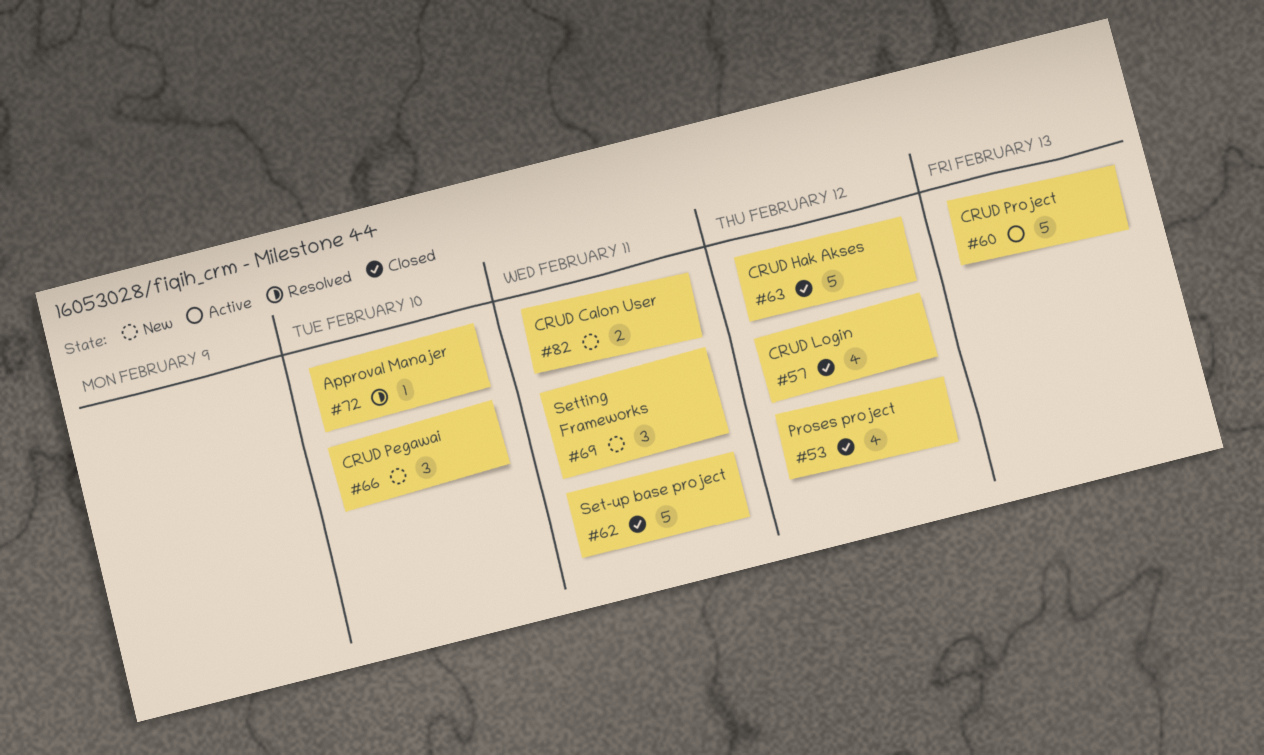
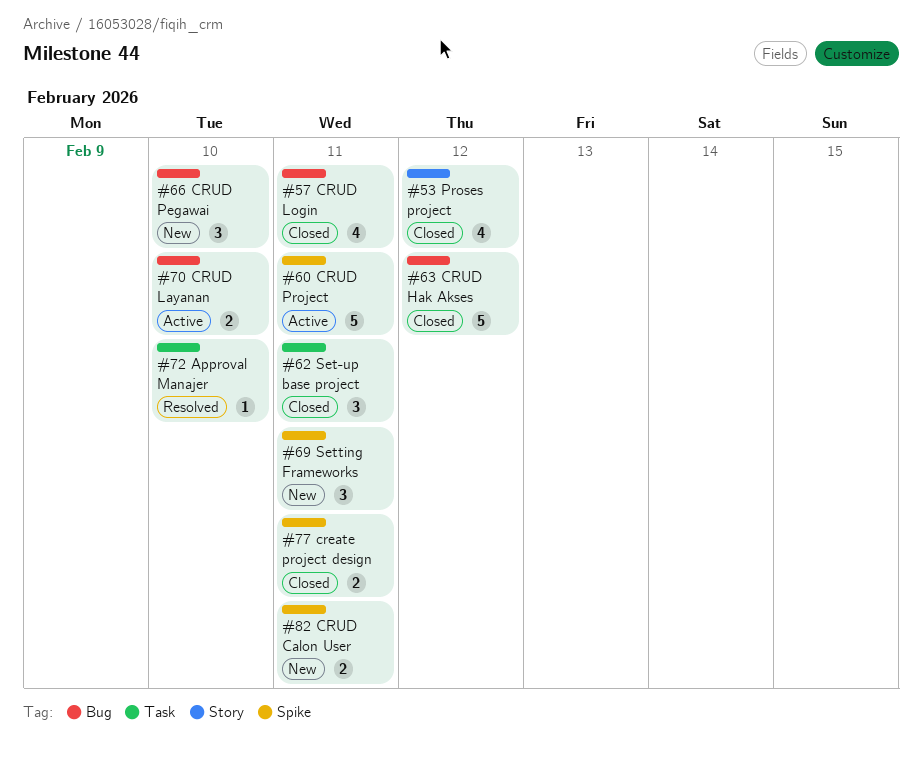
#57, due: Feb 12 -> Feb 11
#60, due: Feb 13 -> Feb 11
#62, estimate: 5 -> 3
#70: none -> present
#77: none -> present

